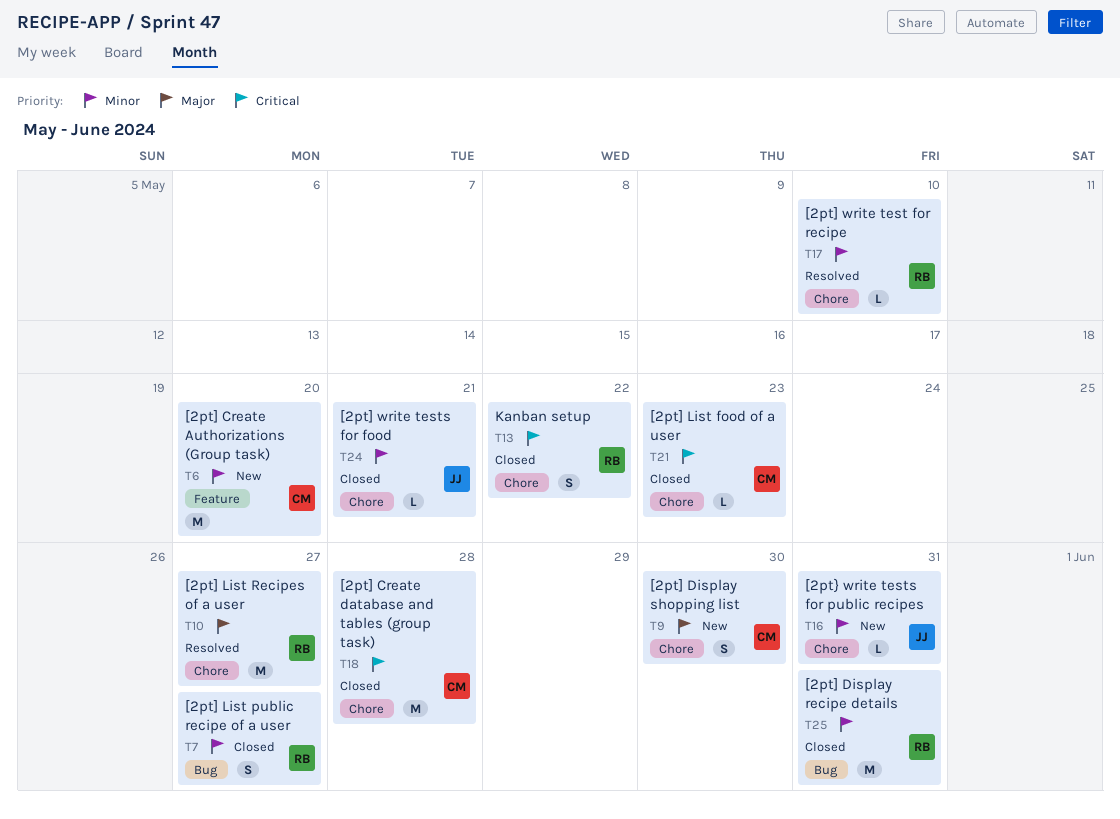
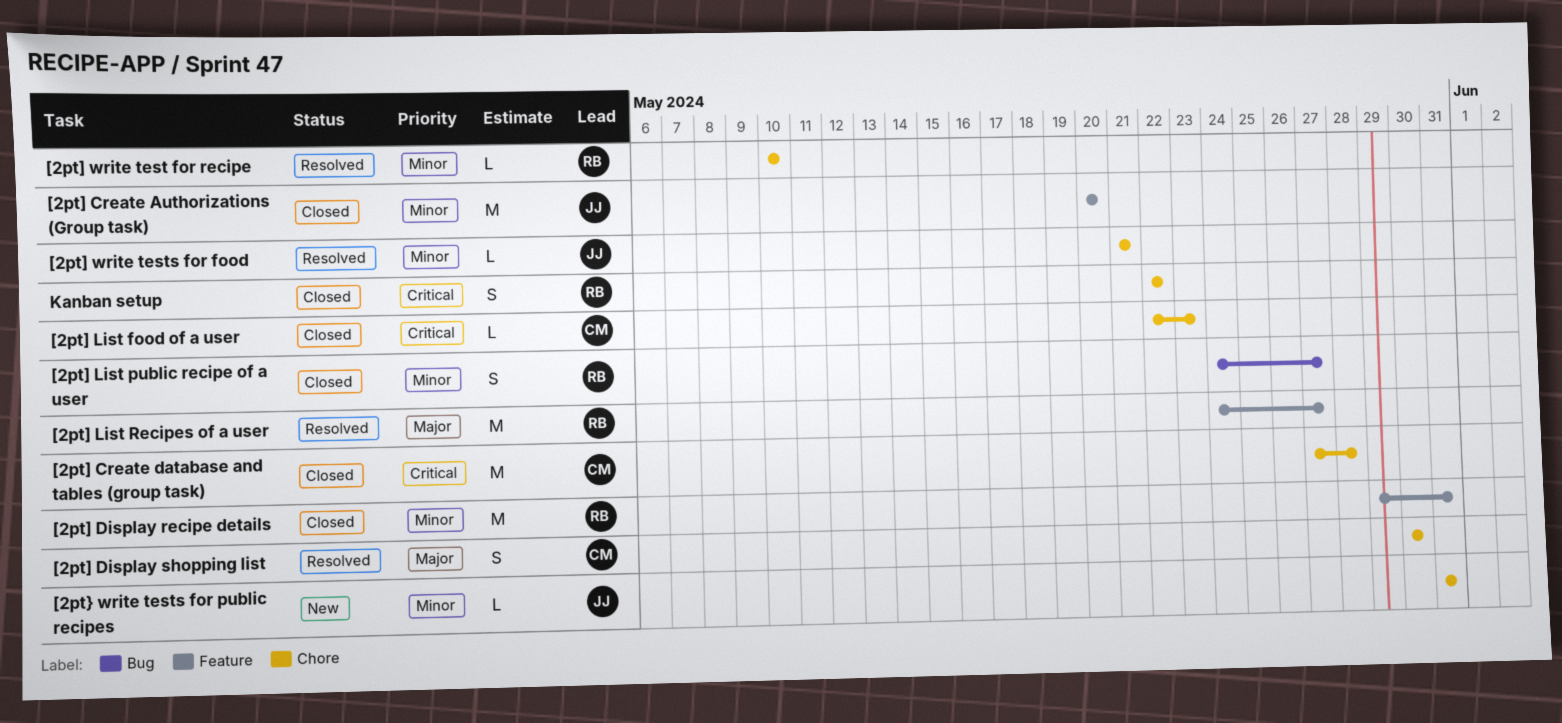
[2pt] Create Authorizations (Group task), status: New -> Closed
[2pt] Create Authorizations (Group task), owner: CM -> JJ
[2pt] Display recipe details, label: Bug -> Feature
[2pt] Display shopping list, status: New -> Resolved
[2pt] List Recipes of a user, label: Chore -> Feature
[2pt] write tests for food, status: Closed -> Resolved

